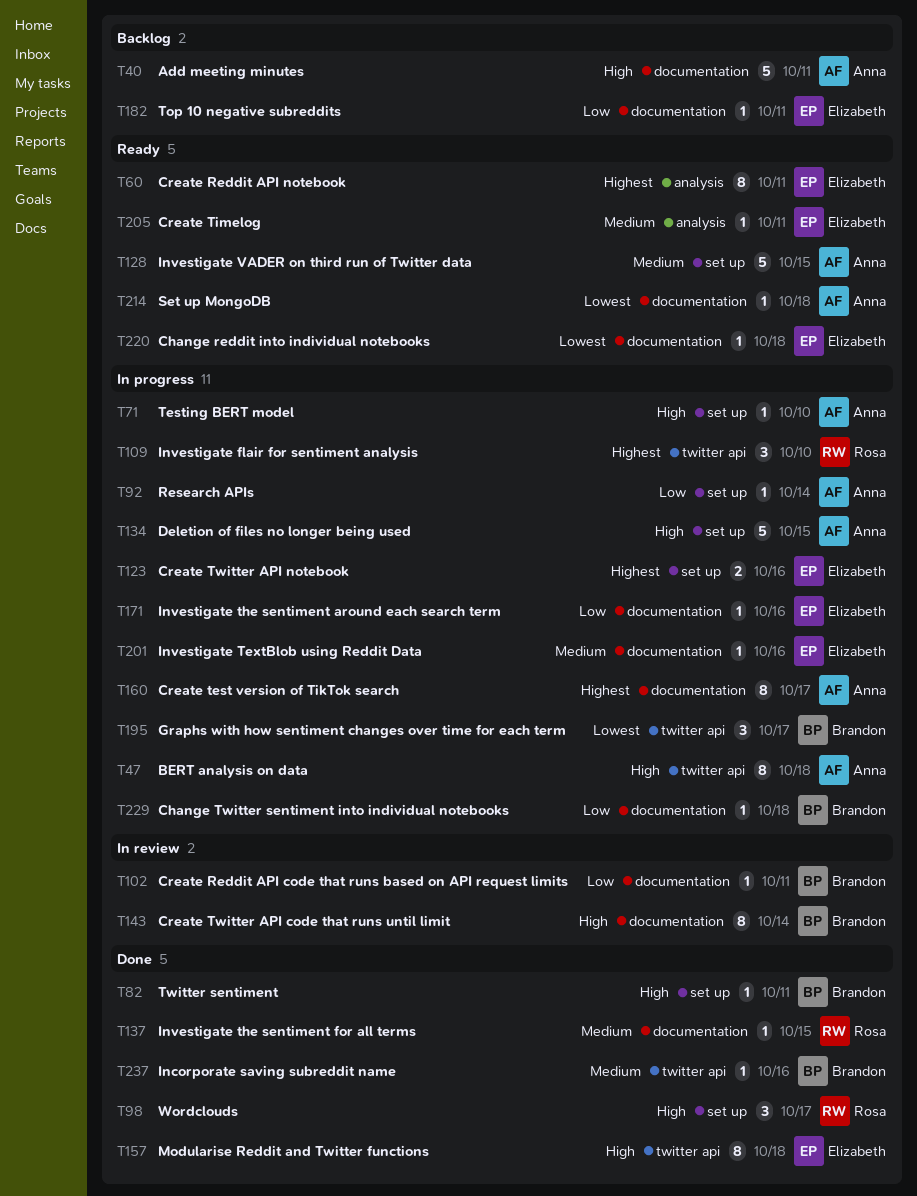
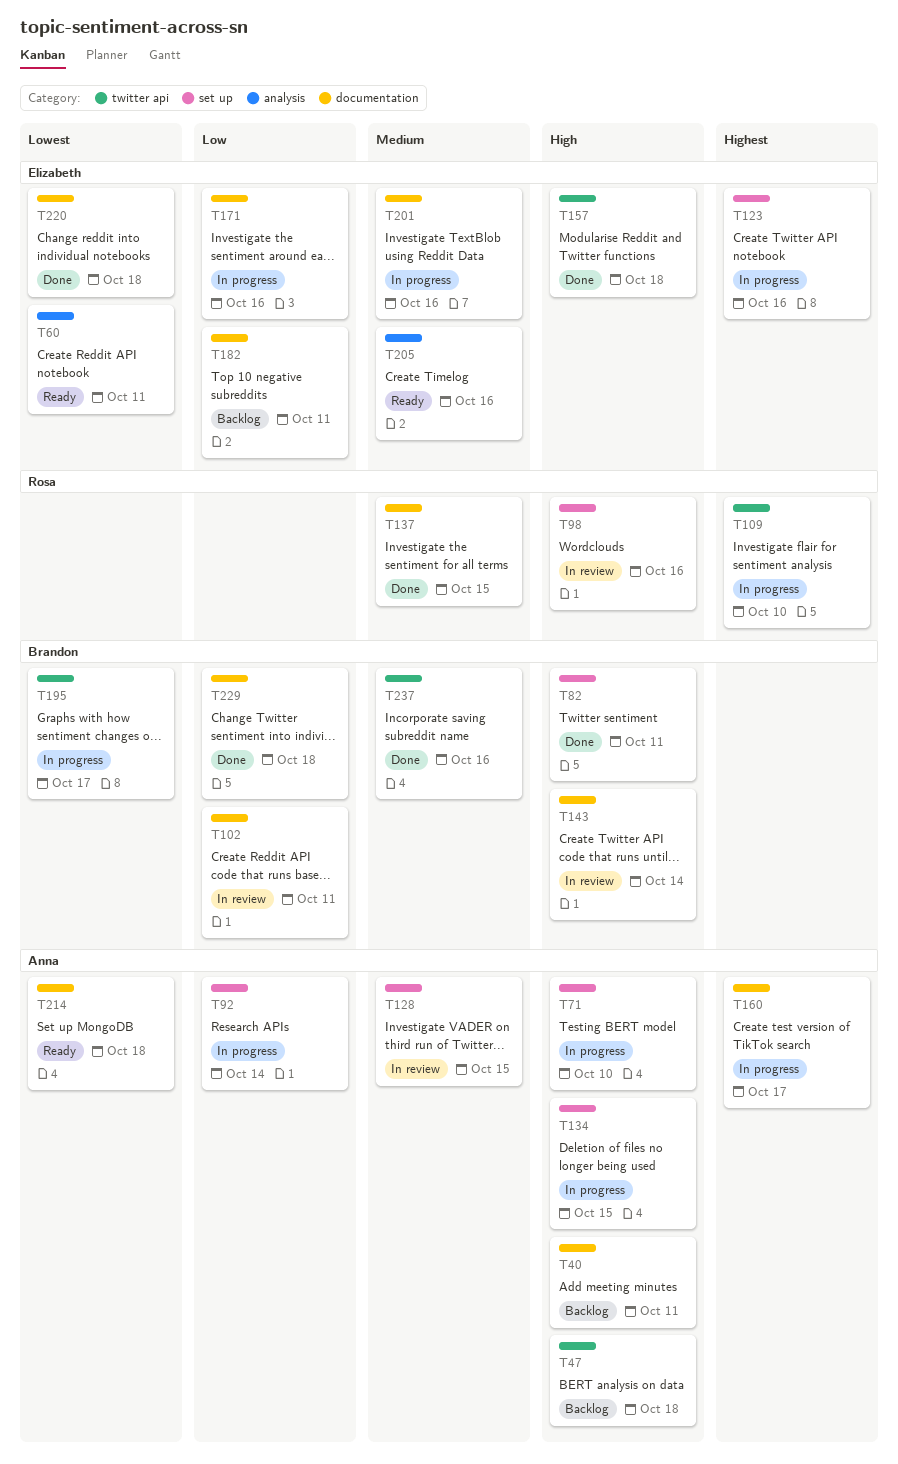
T47, status: In progress -> Backlog
T60, priority: Highest -> Lowest
T98, status: Done -> In review
T98, due: Oct 17 -> Oct 16
T128, status: Ready -> In review
T205, due: Oct 11 -> Oct 16
T220, status: Ready -> Done
T229, status: In progress -> Done

